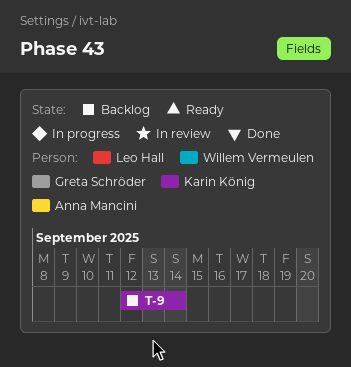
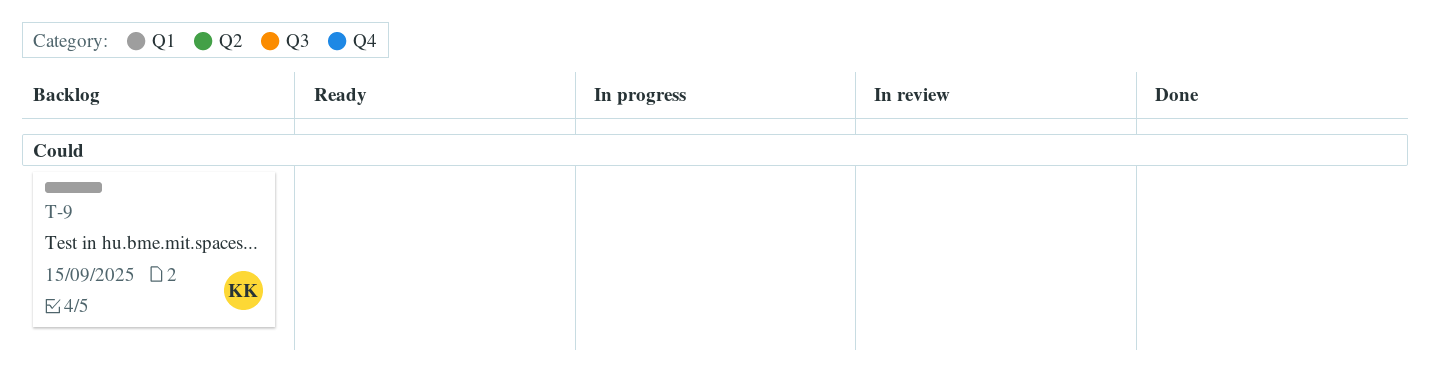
T-9, due: Sep 14 -> Sep 15

